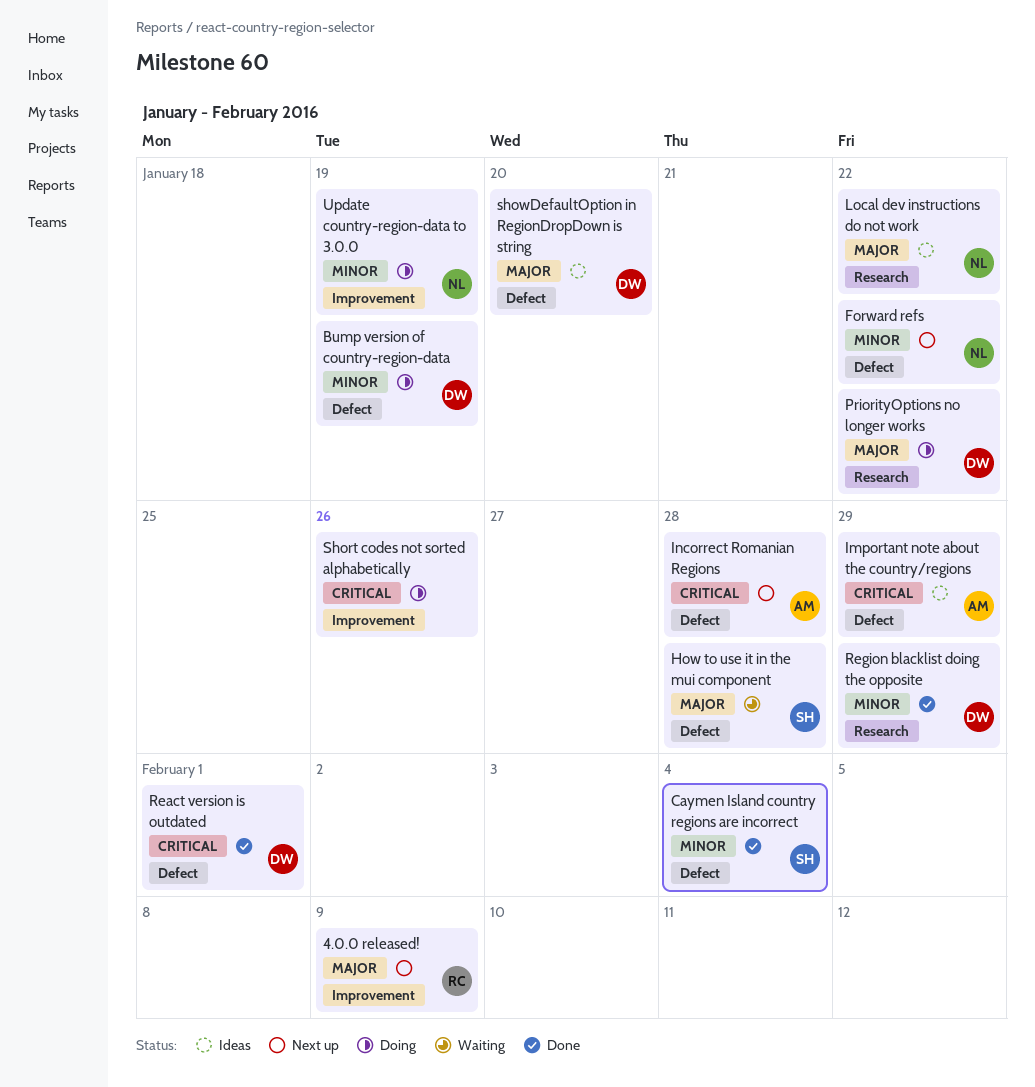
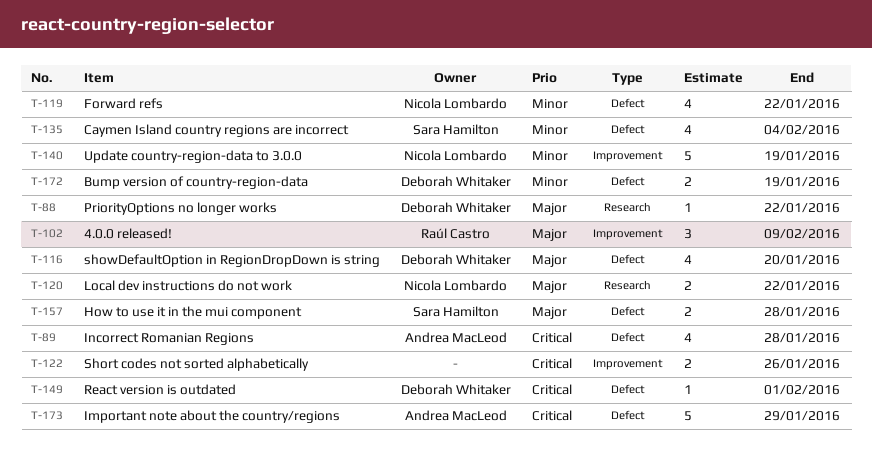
Region blacklist doing the opposite: present -> none

